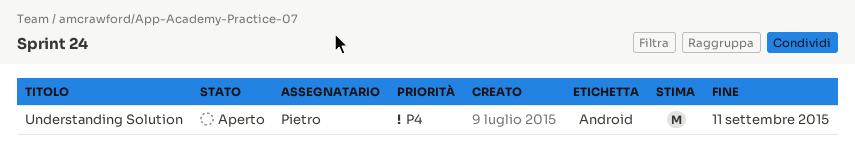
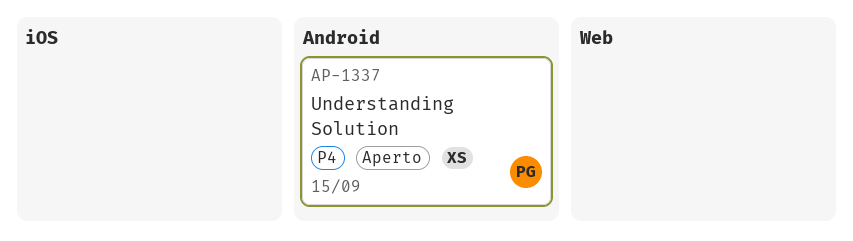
Understanding Solution, estimate: M -> XS
Understanding Solution, due: Sep 11 -> Sep 15

